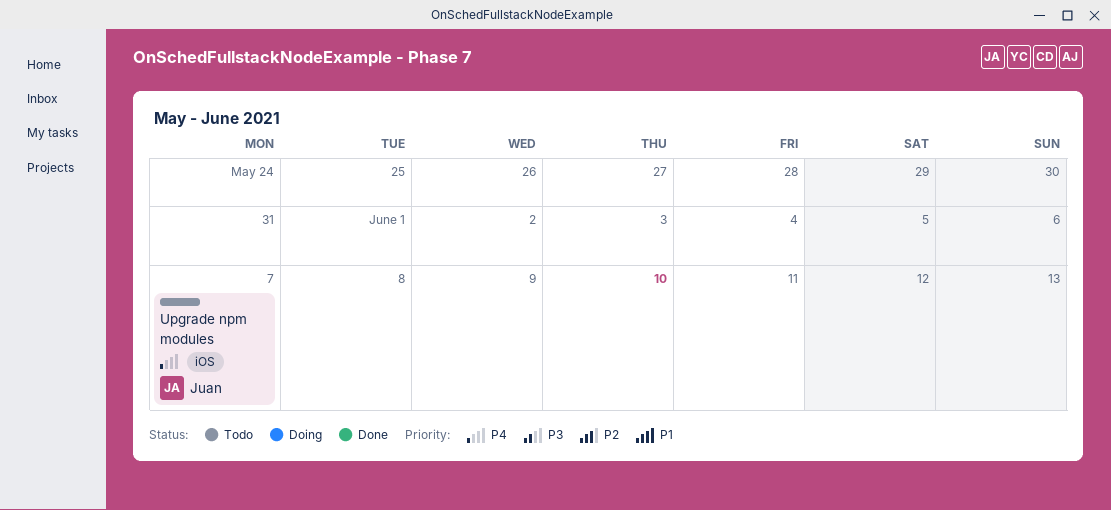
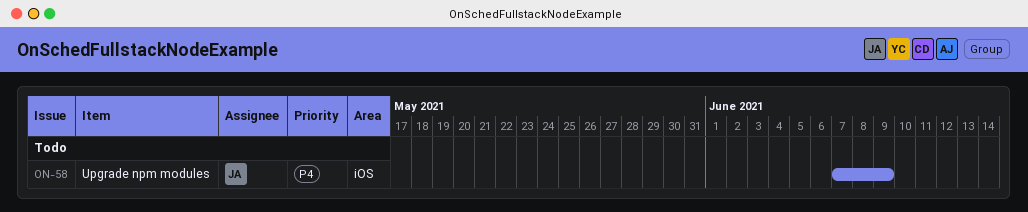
Upgrade npm modules, due: Jun 7 -> Jun 9

